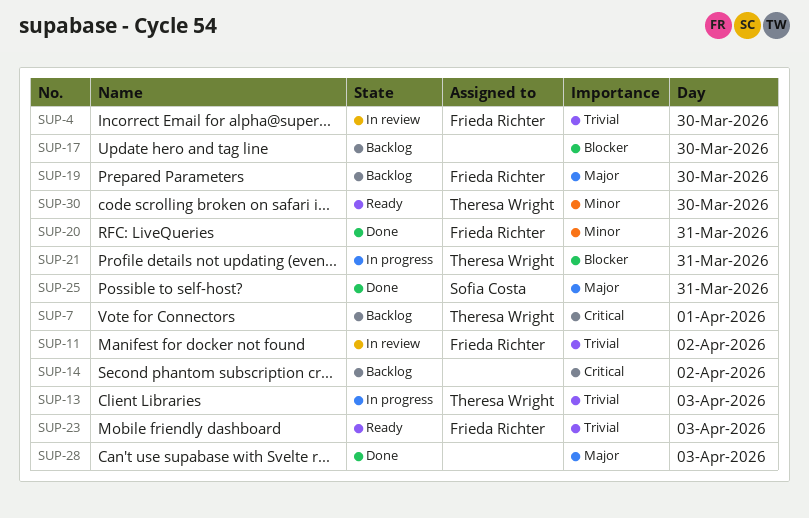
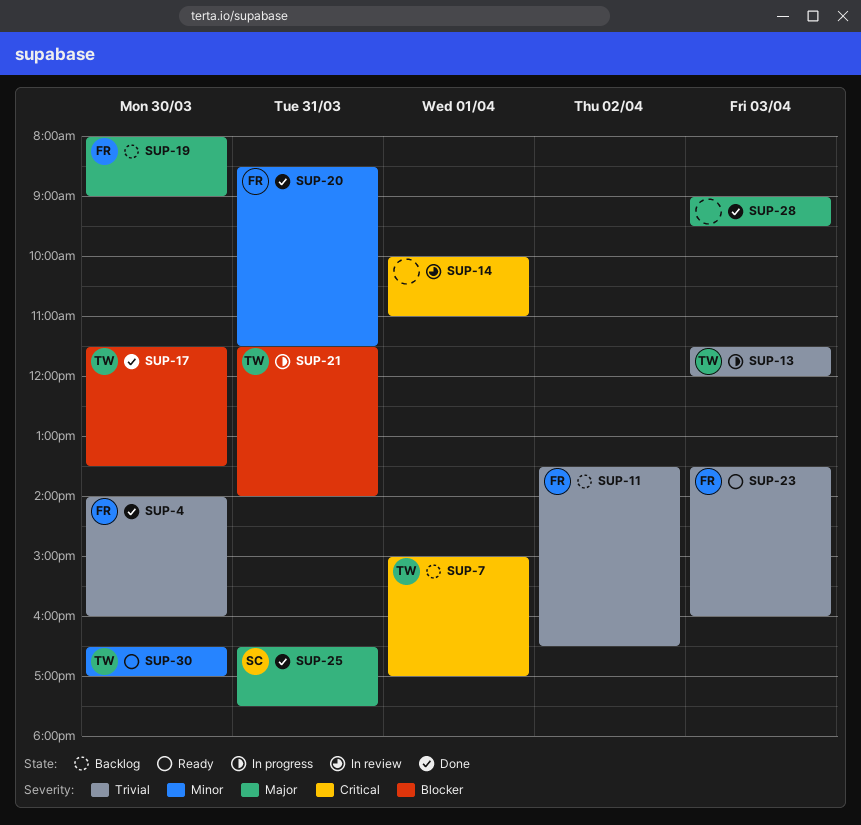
SUP-4, status: In review -> Done
SUP-11, status: In review -> Backlog
SUP-14, status: Backlog -> In review
SUP-14, day: Apr 2 -> Apr 1
SUP-17, status: Backlog -> Done
SUP-17, owner: none -> Theresa Wright

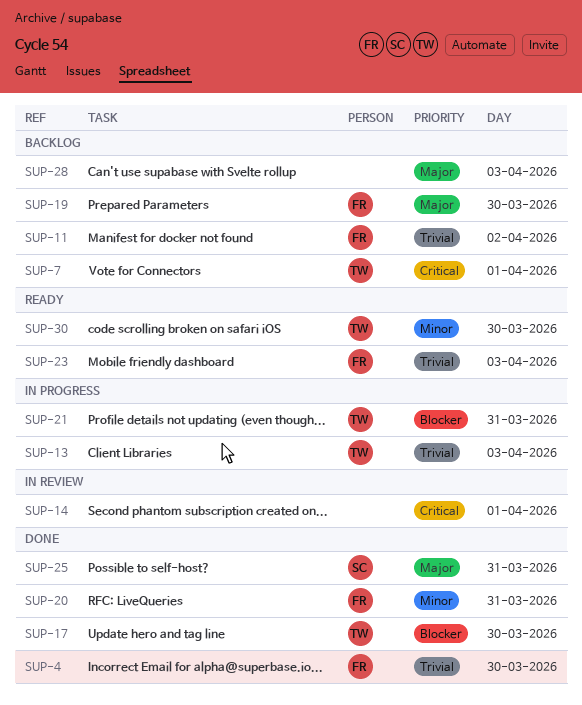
SUP-28, status: Done -> Backlog

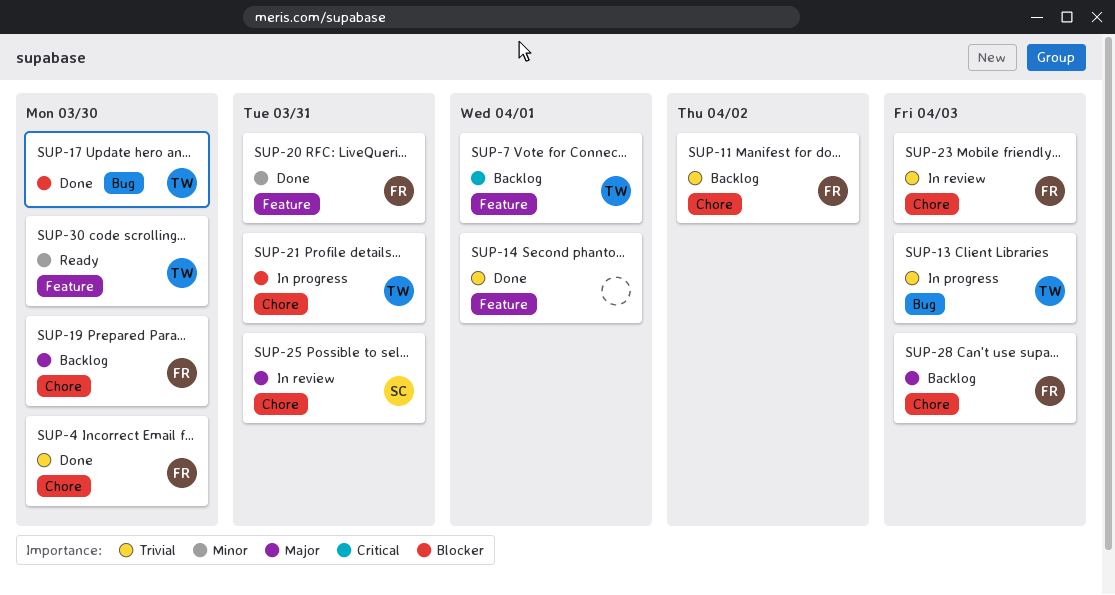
SUP-14, status: In review -> Done
SUP-14, priority: Critical -> Trivial
SUP-23, status: Ready -> In review
SUP-25, status: Done -> In review
SUP-28, owner: none -> FR

